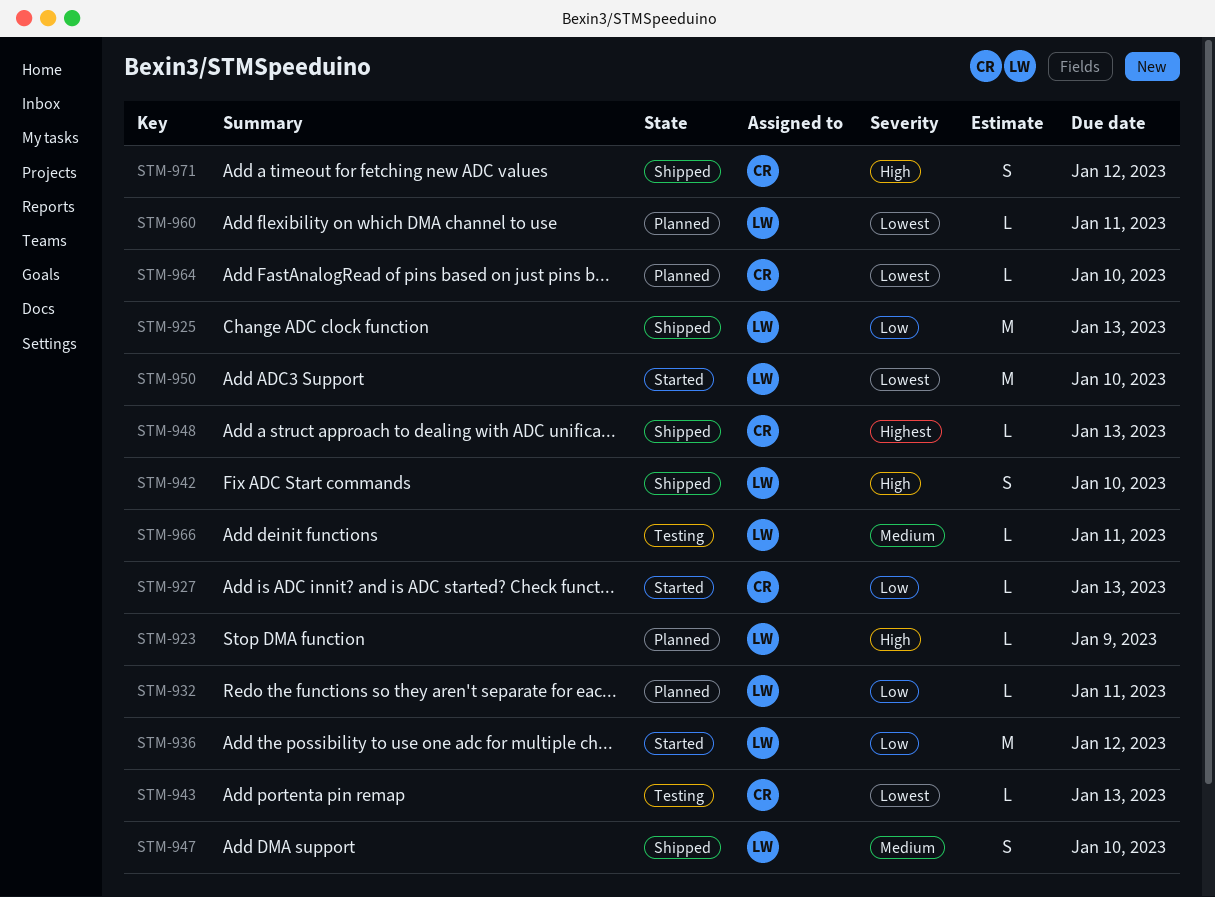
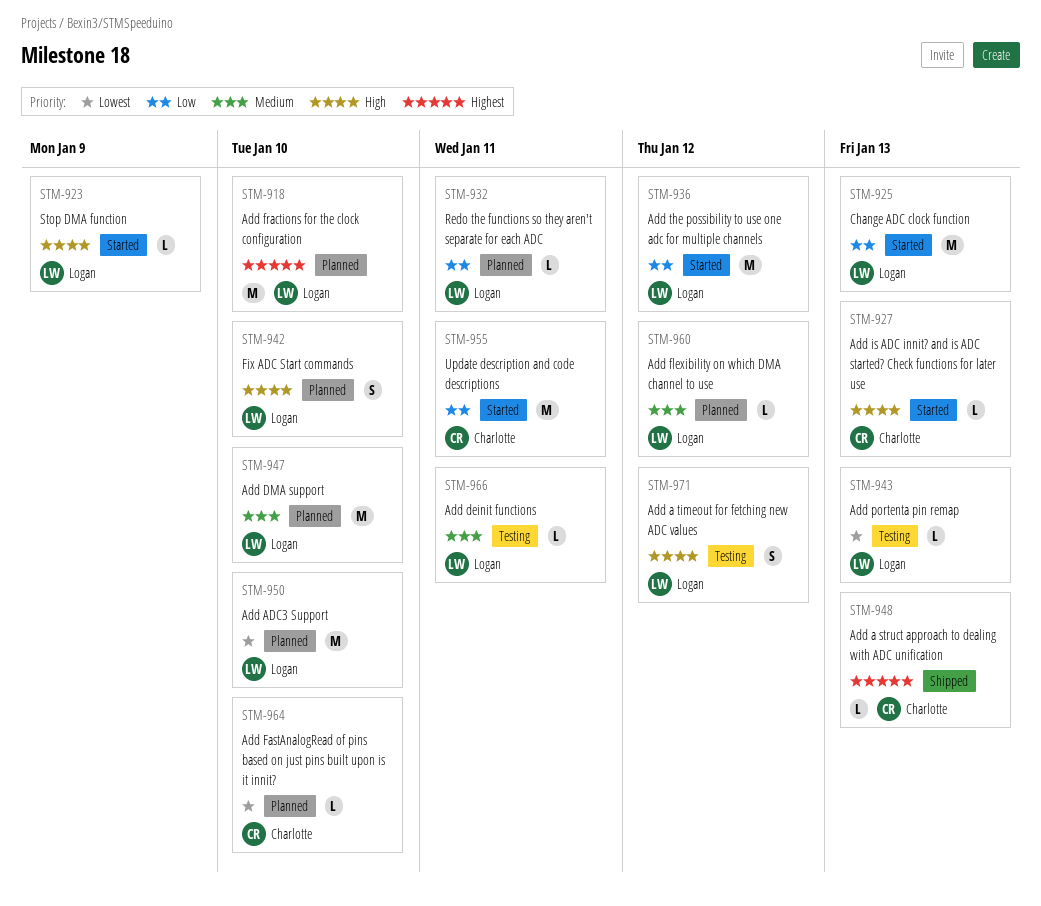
STM-918: none -> present
STM-923, status: Planned -> Started
STM-925, status: Shipped -> Started
STM-927, priority: Low -> High
STM-942, status: Shipped -> Planned
STM-943, owner: Charlotte -> Logan
STM-947, status: Shipped -> Planned
STM-947, estimate: S -> M
STM-950, status: Started -> Planned
STM-955: none -> present
STM-960, priority: Lowest -> Medium
STM-960, due: Jan 11 -> Jan 12
STM-971, status: Shipped -> Testing
STM-971, owner: Charlotte -> Logan

